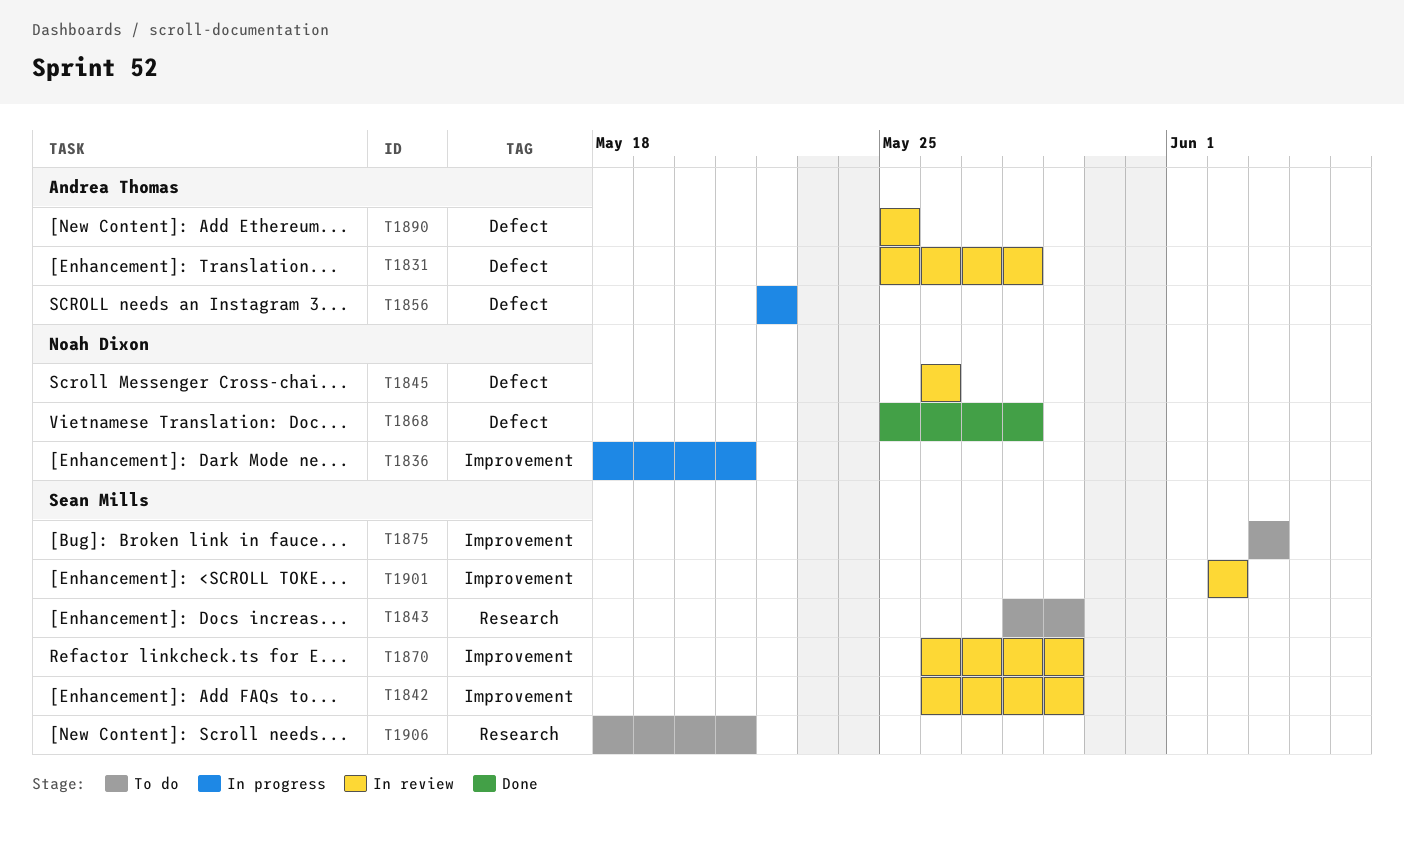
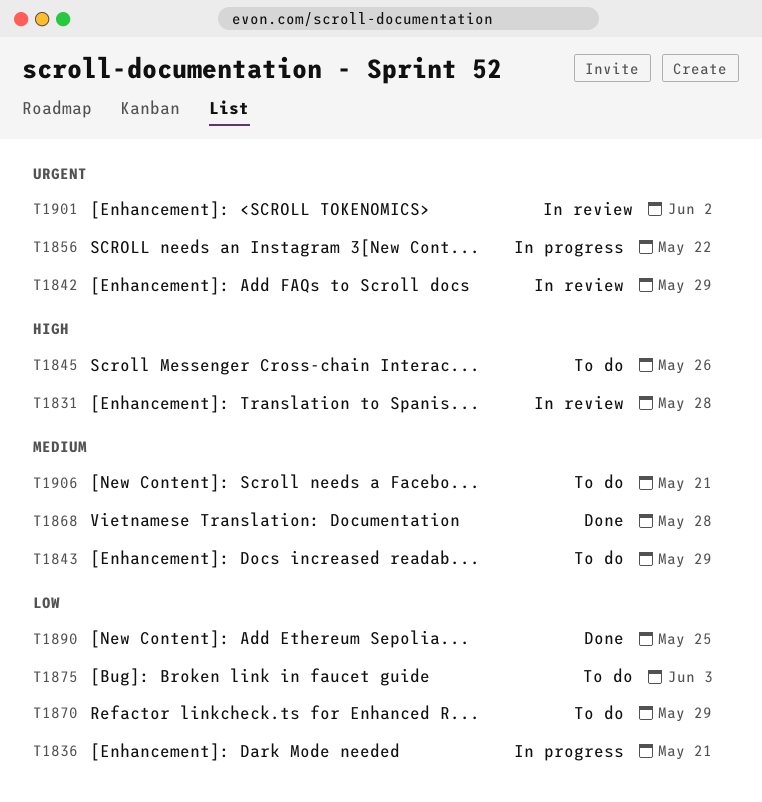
T1845, status: In review -> To do
T1870, status: In review -> To do
T1890, status: In review -> Done

